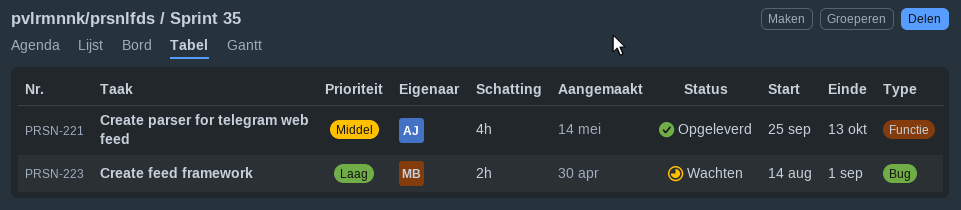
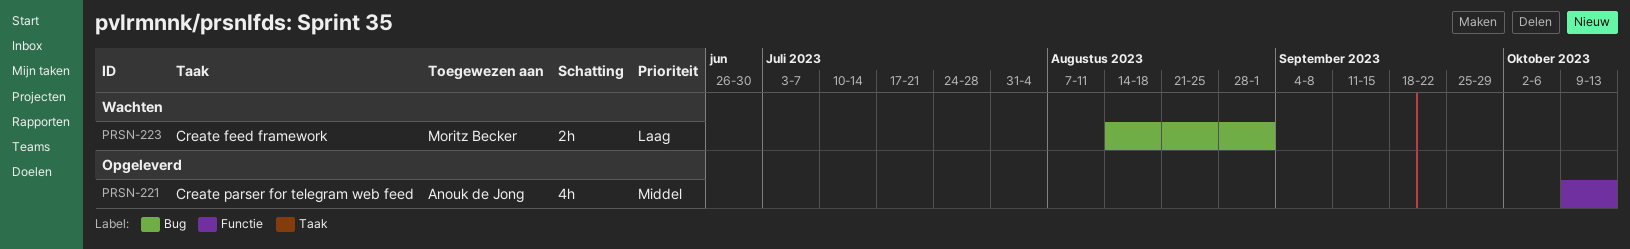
PRSN-221, start: Sep 25 -> Oct 9

